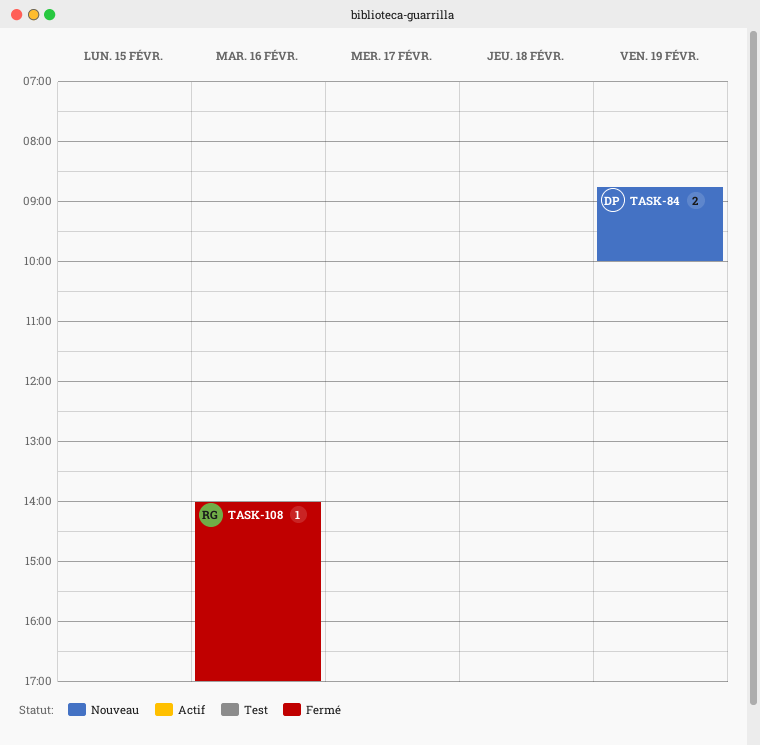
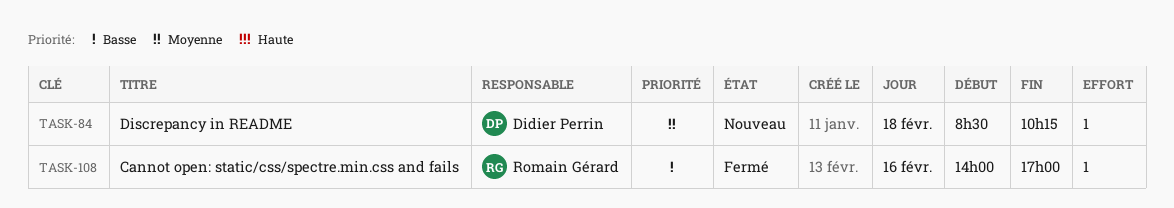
TASK-84, estimate: 2 -> 1
TASK-84, day: Feb 19 -> Feb 18
TASK-84, begins: 08:45 -> 08:30
TASK-84, ends: 10:00 -> 10:15

